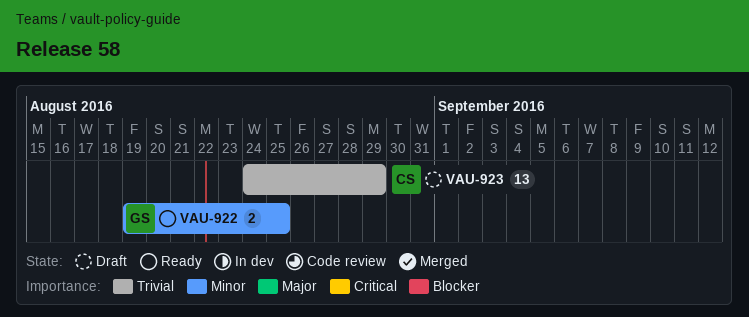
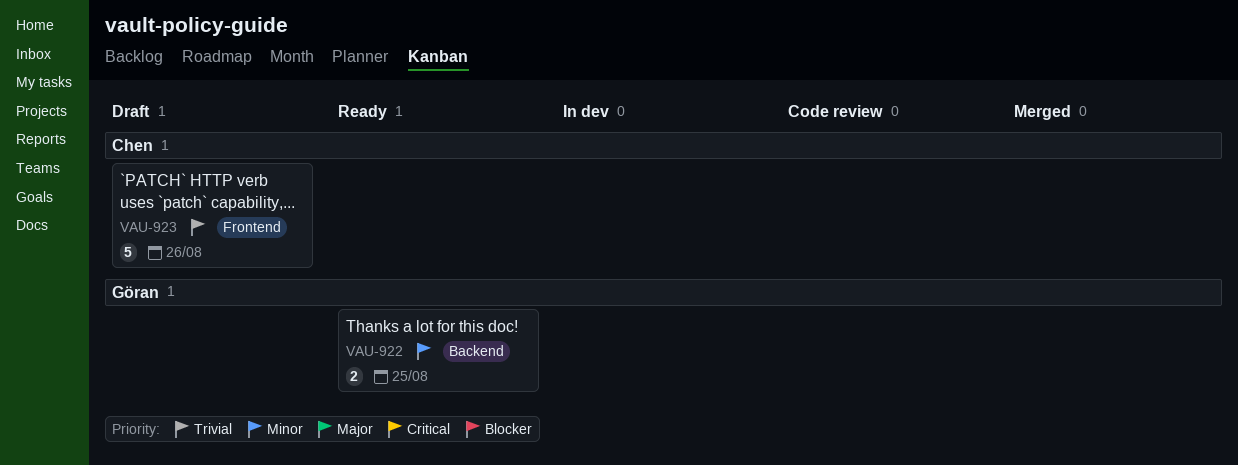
VAU-923, estimate: 13 -> 5
VAU-923, due: Aug 29 -> Aug 26

